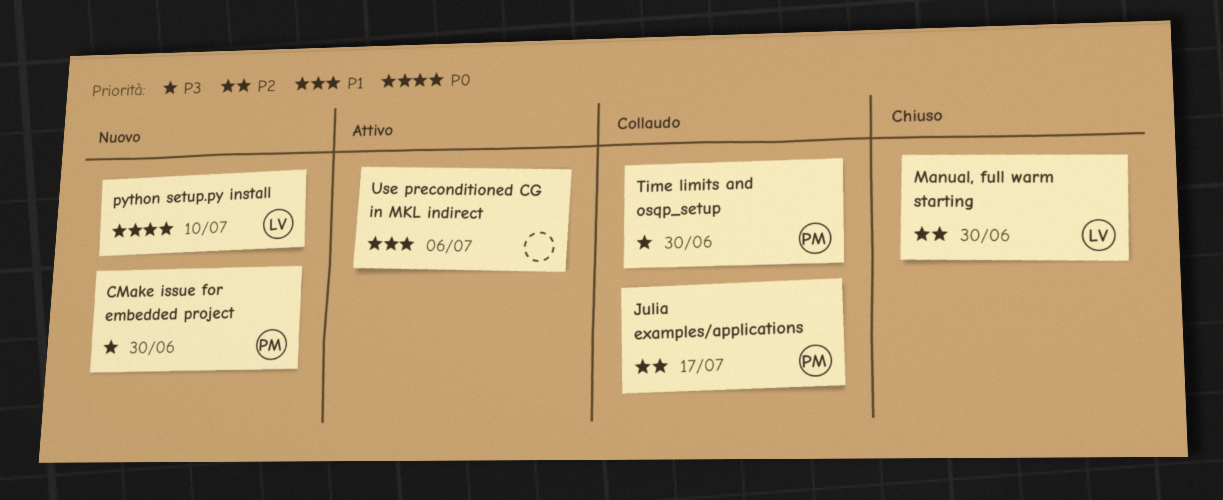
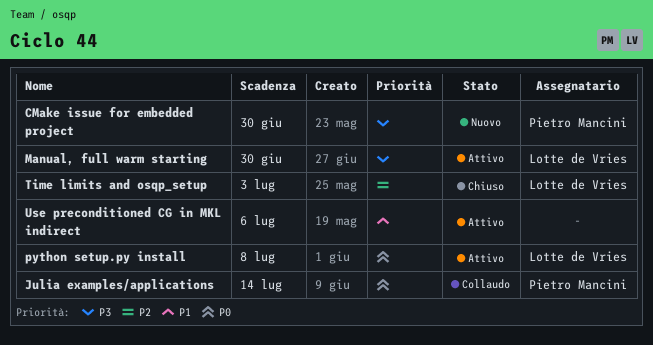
Julia examples/applications, priority: P2 -> P0
Julia examples/applications, due: Jul 17 -> Jul 14
Manual, full warm starting, status: Chiuso -> Attivo
Manual, full warm starting, priority: P2 -> P3
python setup.py install, status: Nuovo -> Attivo
python setup.py install, due: Jul 10 -> Jul 8
Time limits and osqp_setup, status: Collaudo -> Chiuso
Time limits and osqp_setup, owner: Pietro Mancini -> Lotte de Vries
Time limits and osqp_setup, priority: P3 -> P2
Time limits and osqp_setup, due: Jun 30 -> Jul 3

